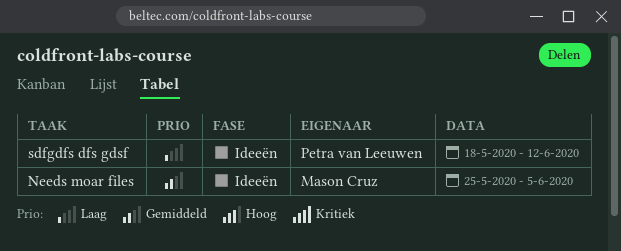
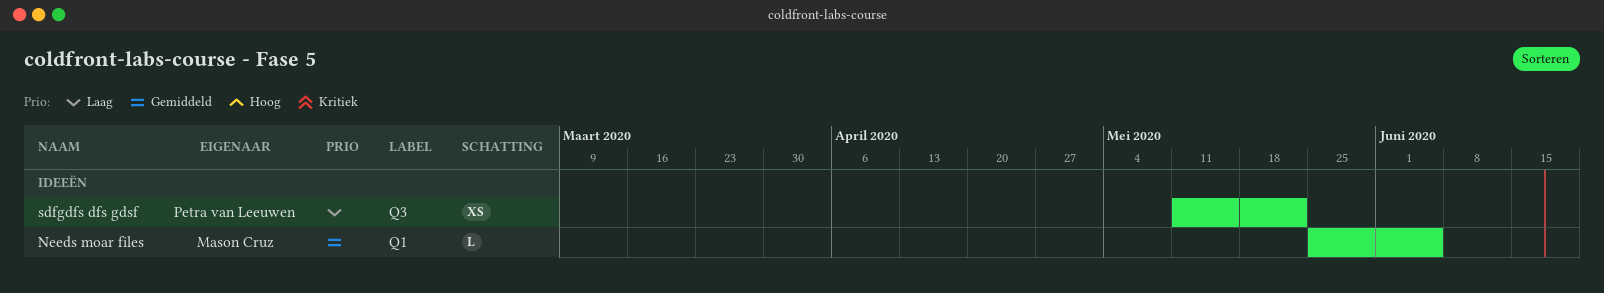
sdfgdfs dfs gdsf, start: May 18 -> May 11
sdfgdfs dfs gdsf, due: Jun 12 -> May 22

